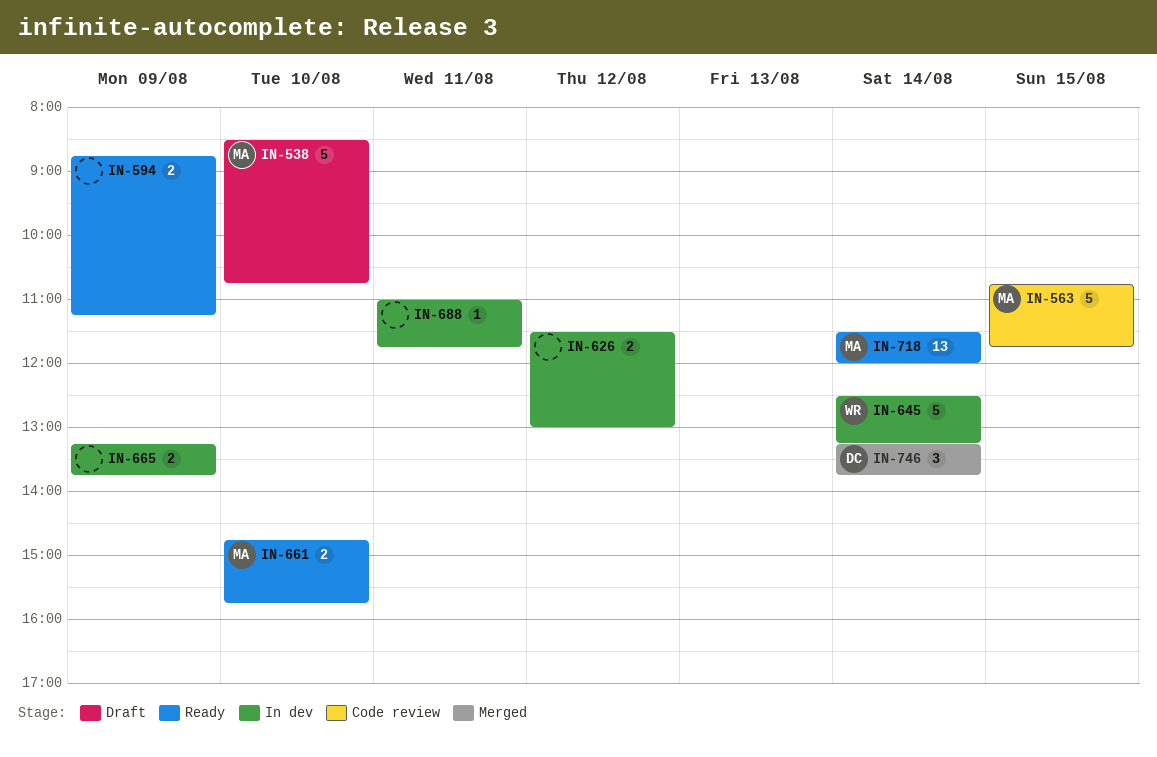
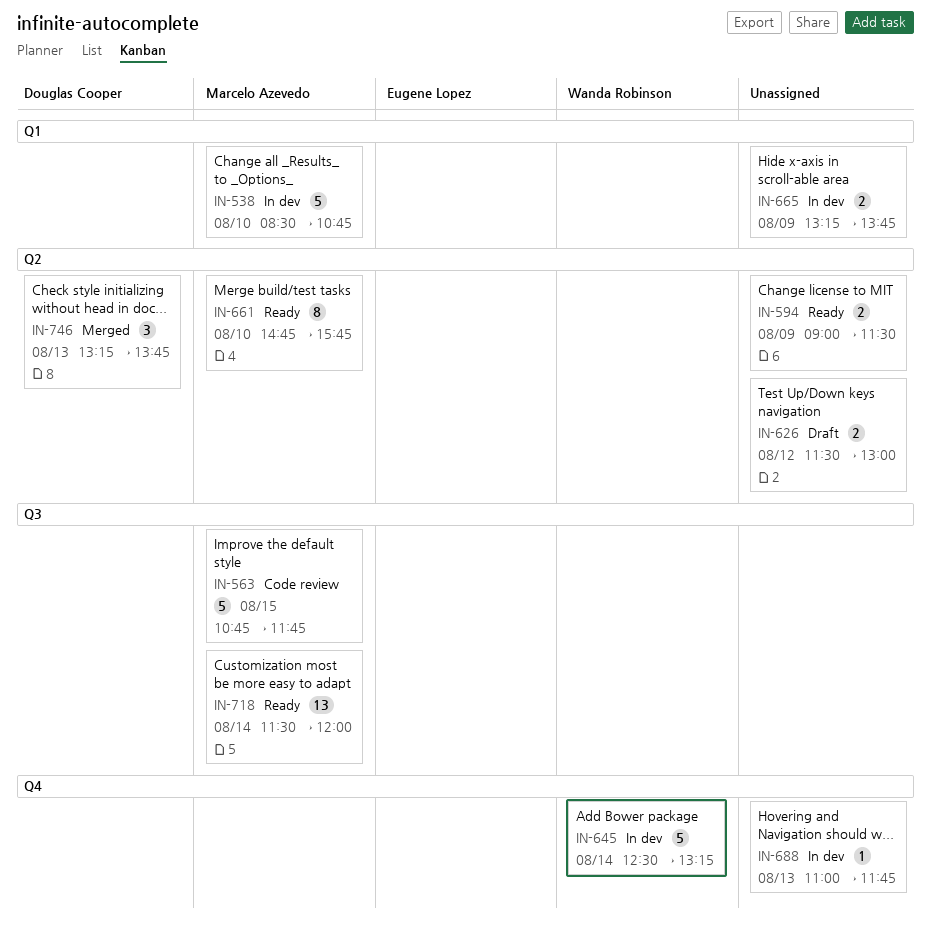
IN-538, status: Draft -> In dev
IN-594, begins: 08:45 -> 09:00
IN-594, ends: 11:15 -> 11:30
IN-626, status: In dev -> Draft
IN-661, estimate: 2 -> 8
IN-688, day: Aug 11 -> Aug 13
IN-746, day: Aug 14 -> Aug 13

